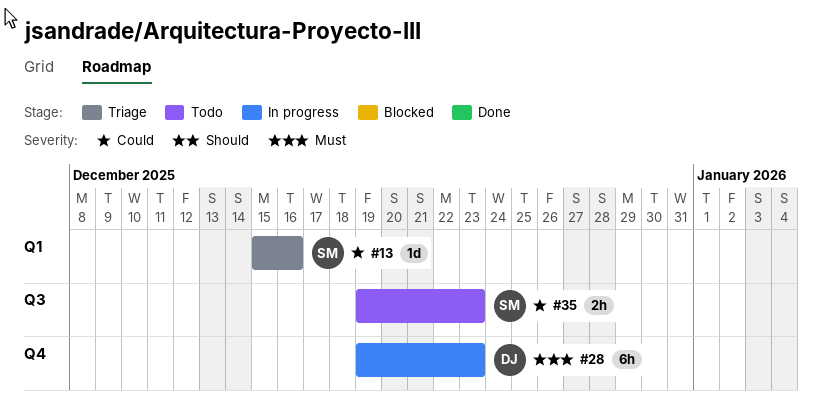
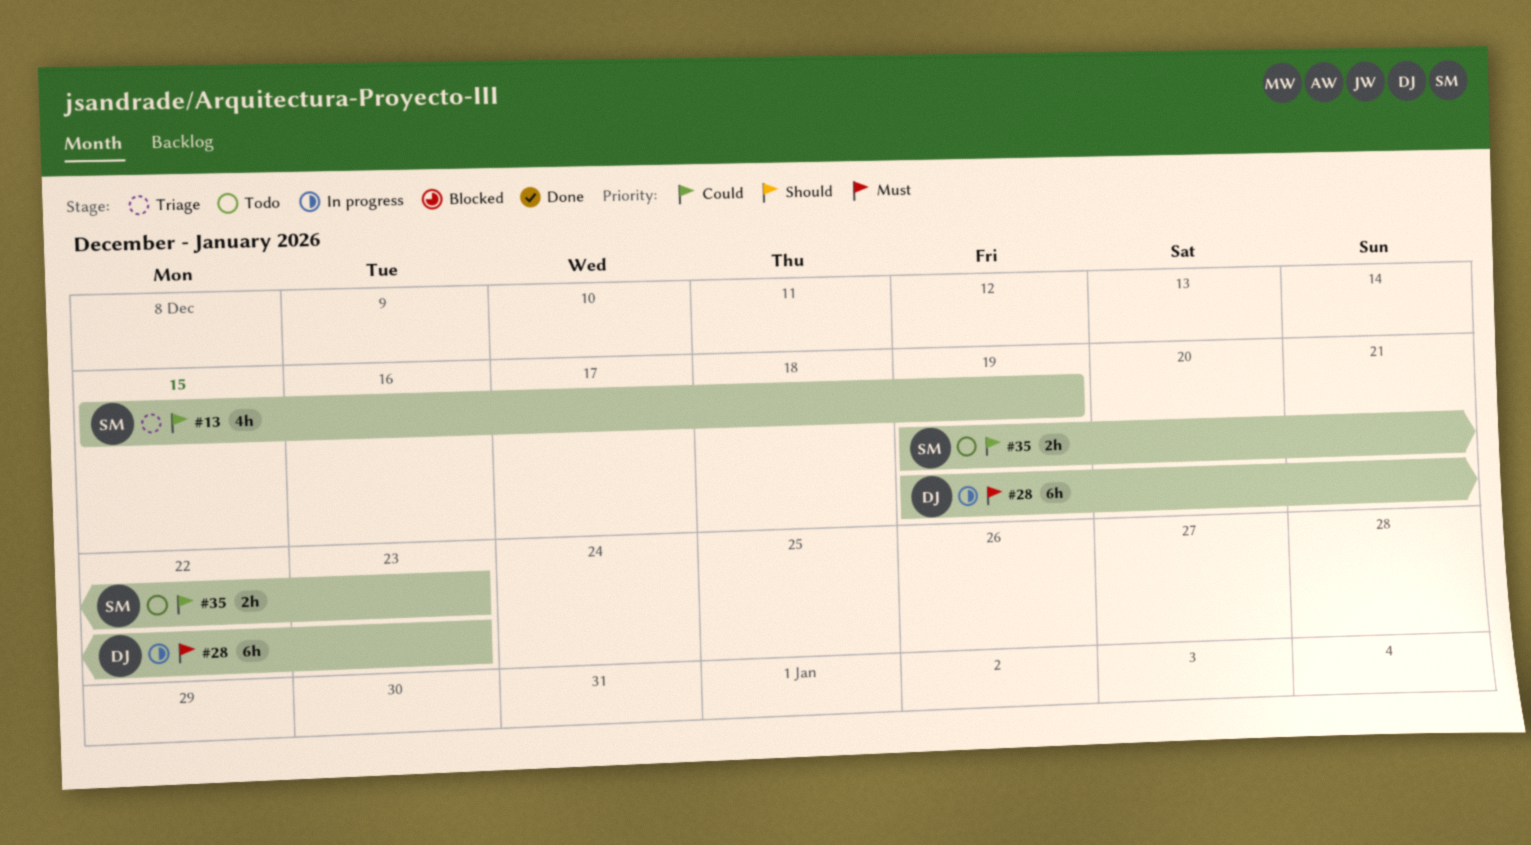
#13, estimate: 1d -> 4h
#13, due: Dec 16 -> Dec 19

